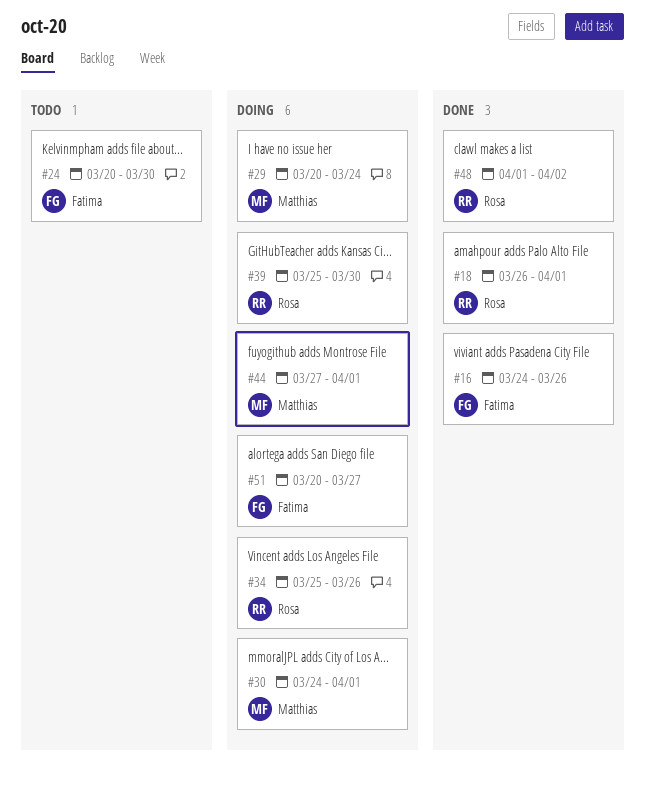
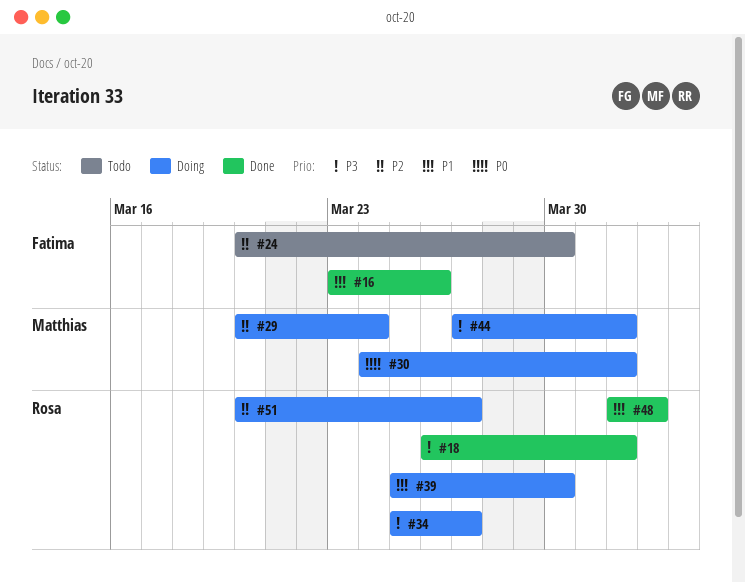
#16, start: Mar 24 -> Mar 23
#34, due: Mar 26 -> Mar 27
#51, owner: Fatima -> Rosa

